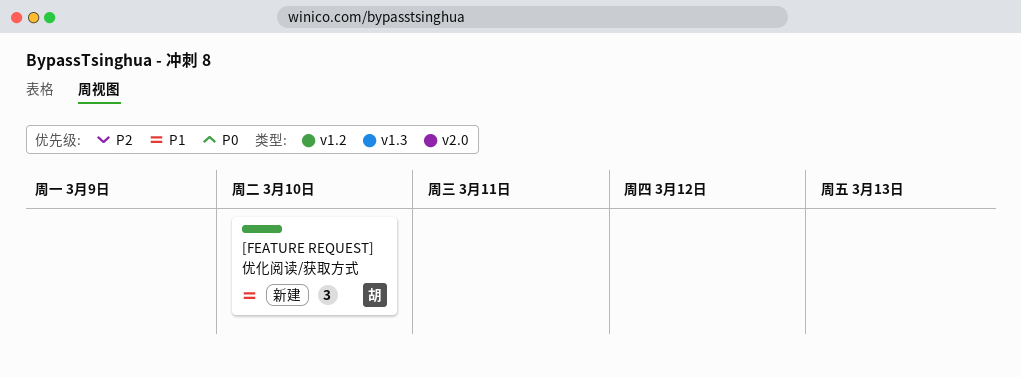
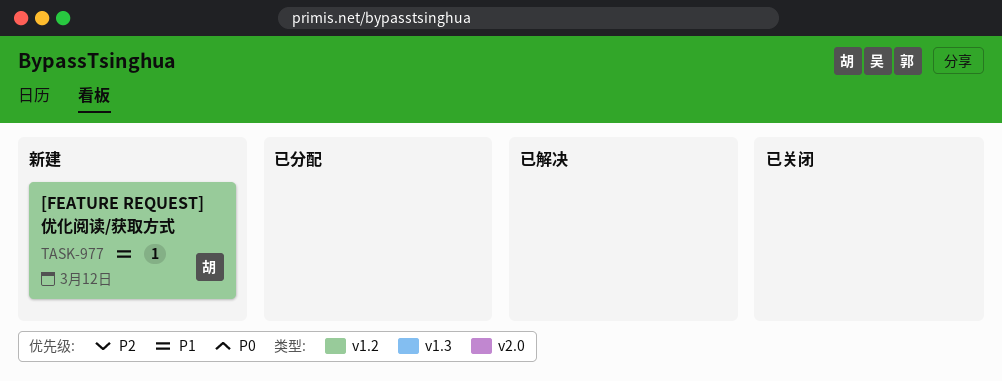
[FEATURE REQUEST] 优化阅读/获取方式, estimate: 3 -> 1
[FEATURE REQUEST] 优化阅读/获取方式, due: Mar 10 -> Mar 12

